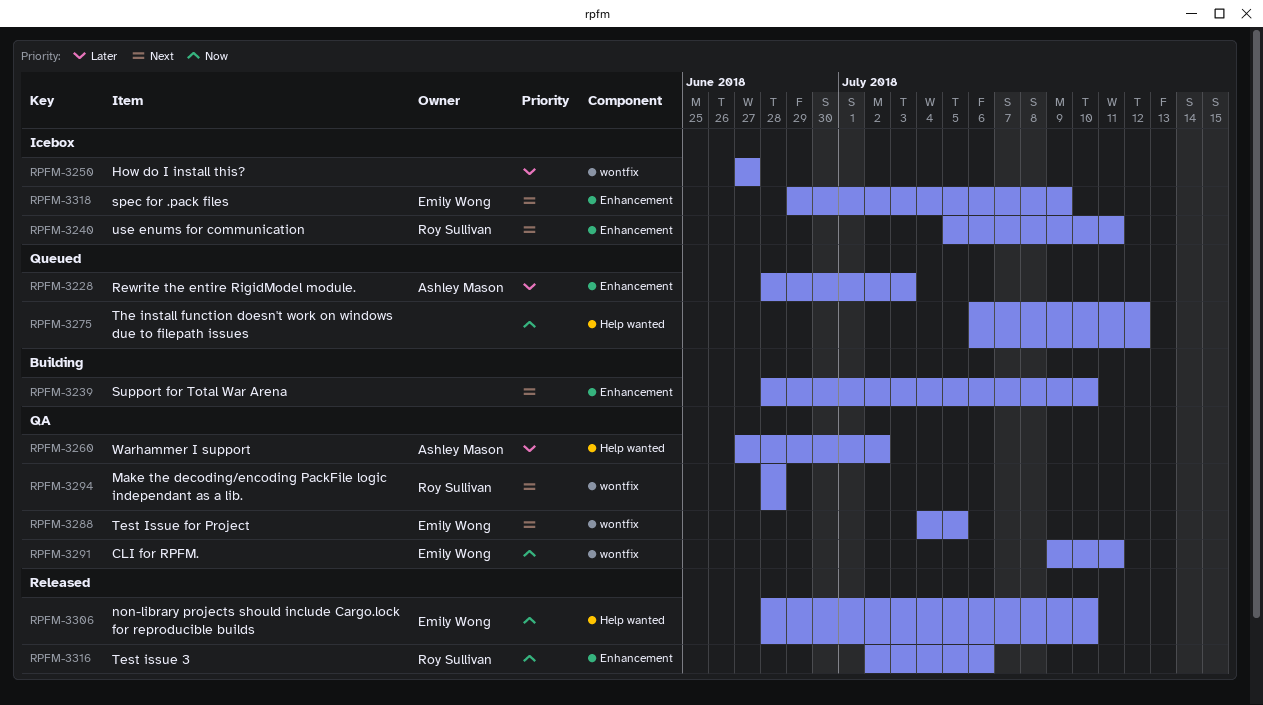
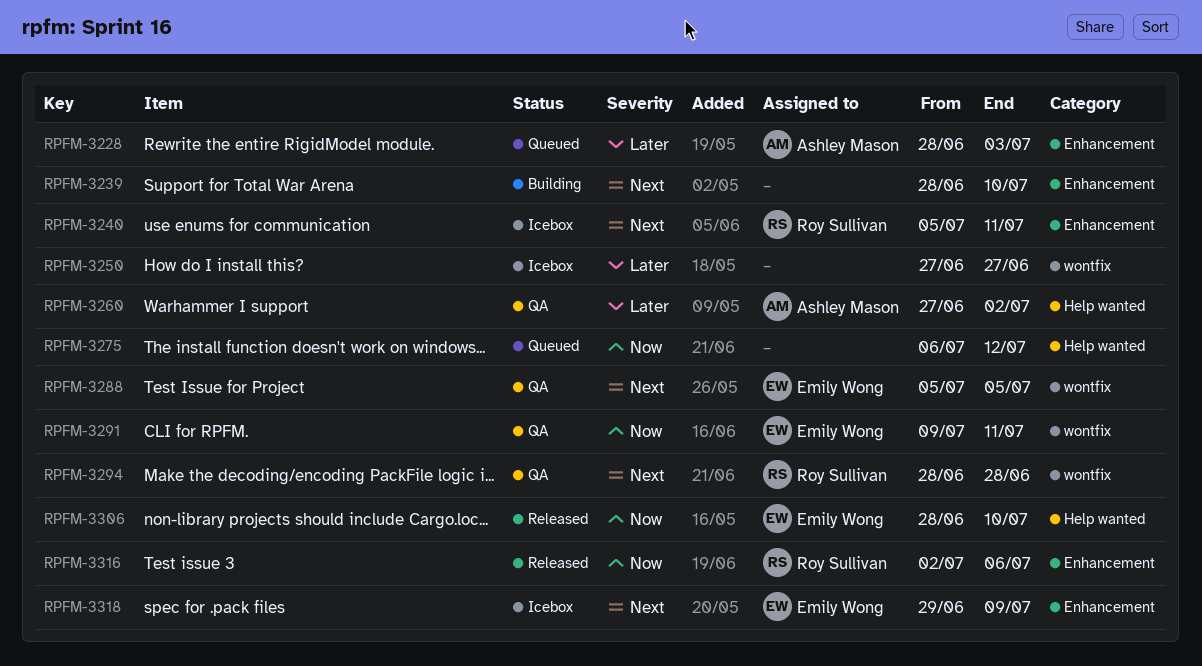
RPFM-3288, start: Jul 4 -> Jul 5

